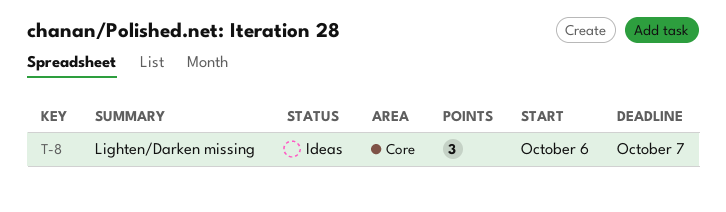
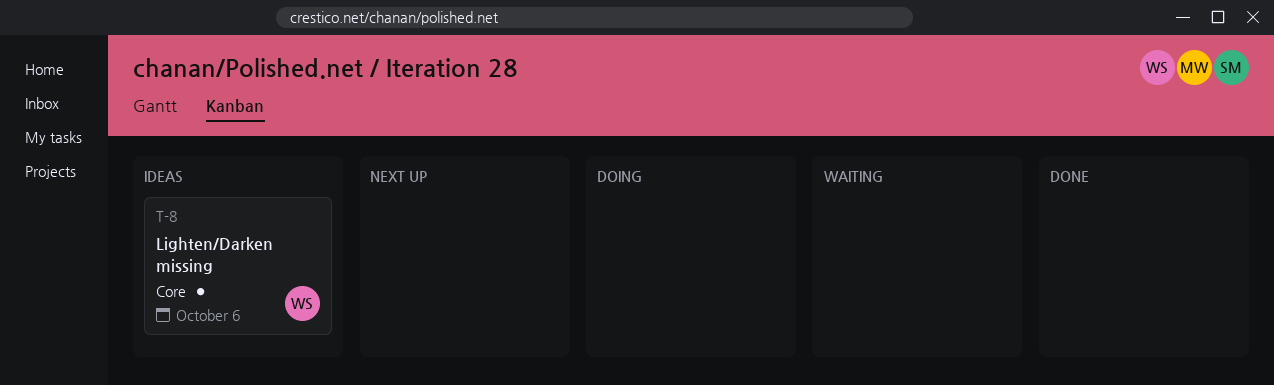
T-8, estimate: 3 -> 1
T-8, due: Oct 7 -> Oct 6

